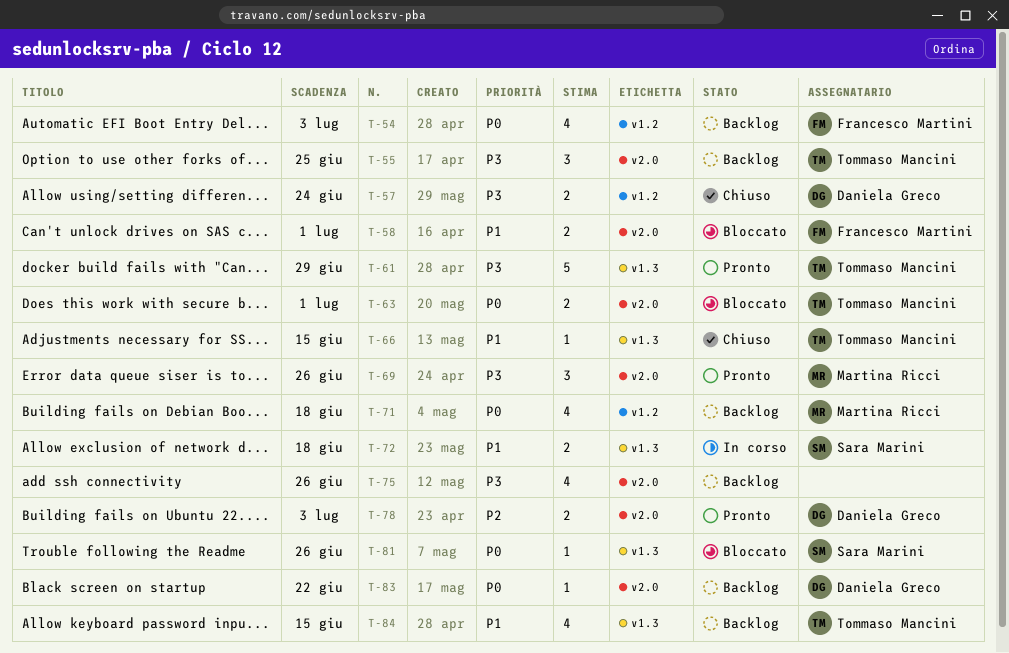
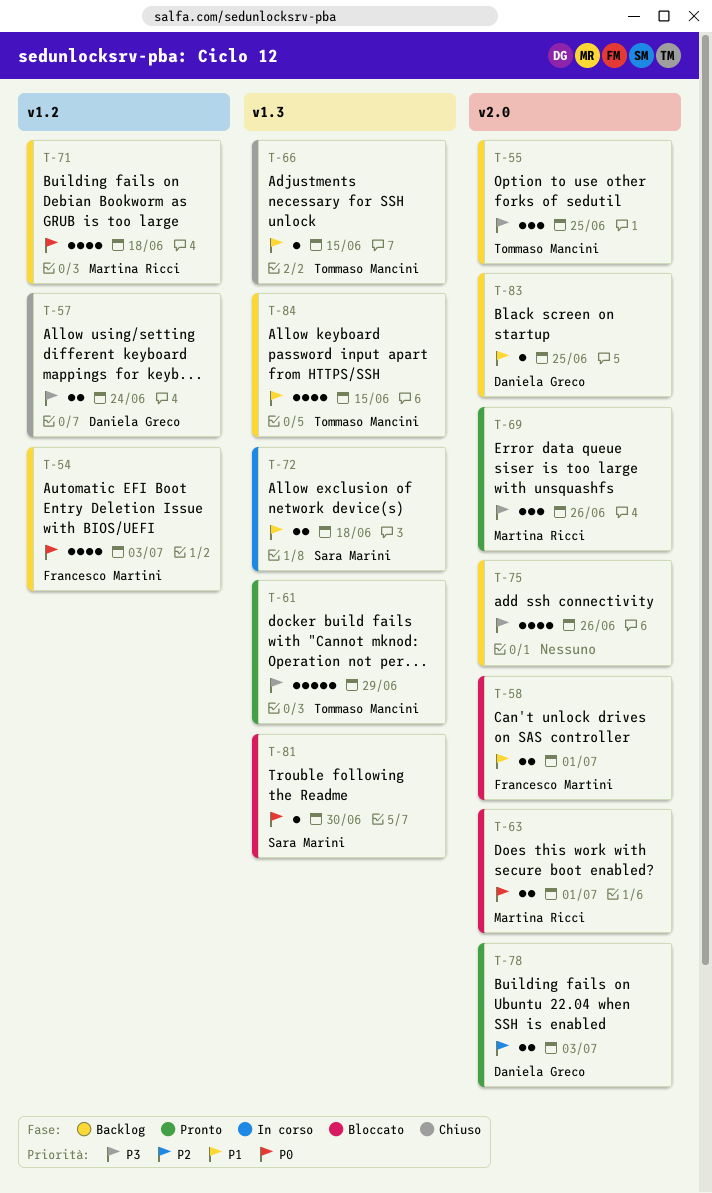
T-63, owner: Tommaso Mancini -> Martina Ricci
T-81, due: Jun 26 -> Jun 30
T-83, priority: P0 -> P1
T-83, due: Jun 22 -> Jun 25

